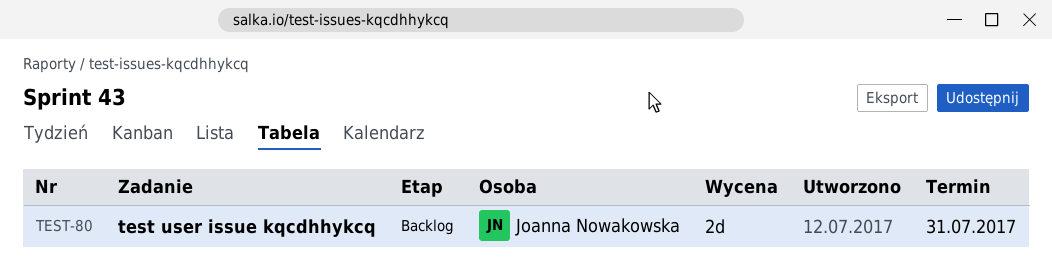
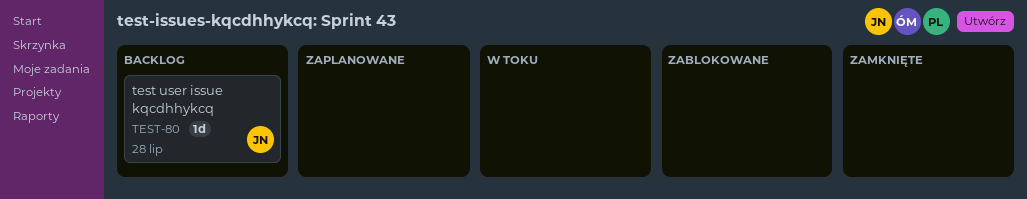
TEST-80, estimate: 2d -> 1d
TEST-80, due: Jul 31 -> Jul 28

